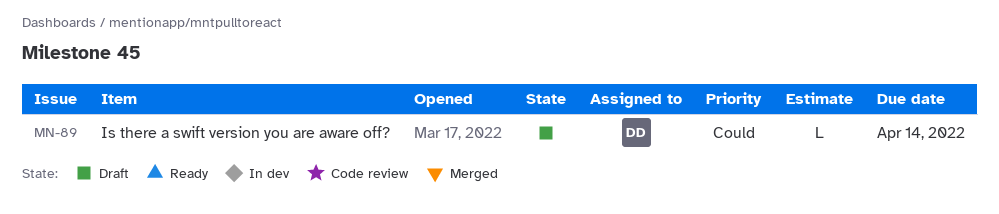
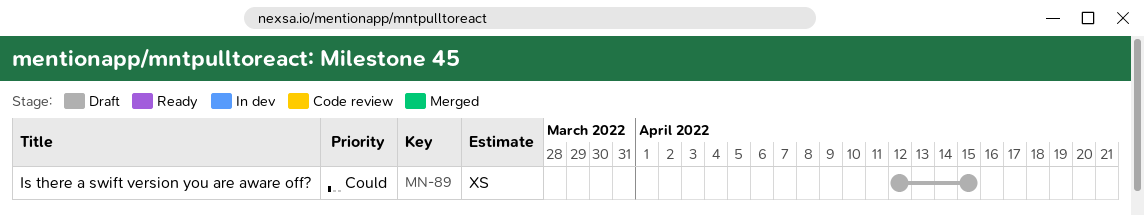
MN-89, estimate: L -> XS
MN-89, due: Apr 14 -> Apr 15

